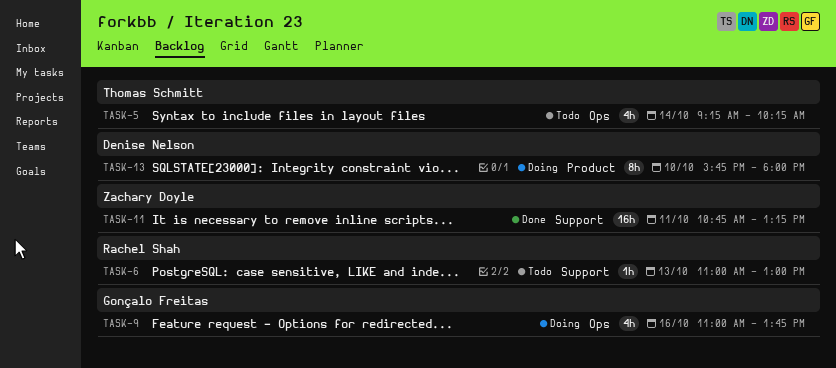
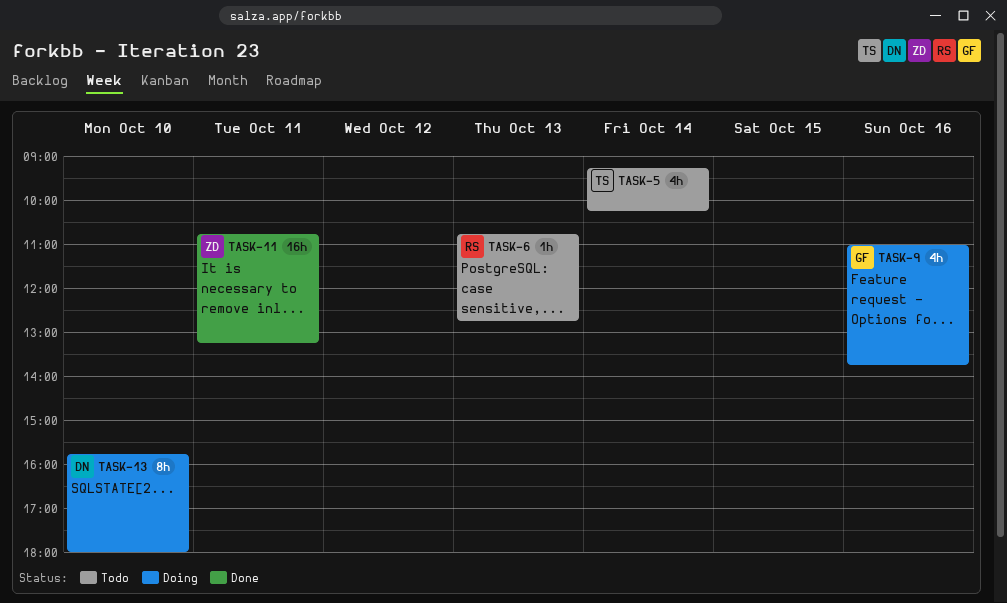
TASK-6, begins: 11:00 -> 10:45
TASK-6, ends: 13:00 -> 12:45

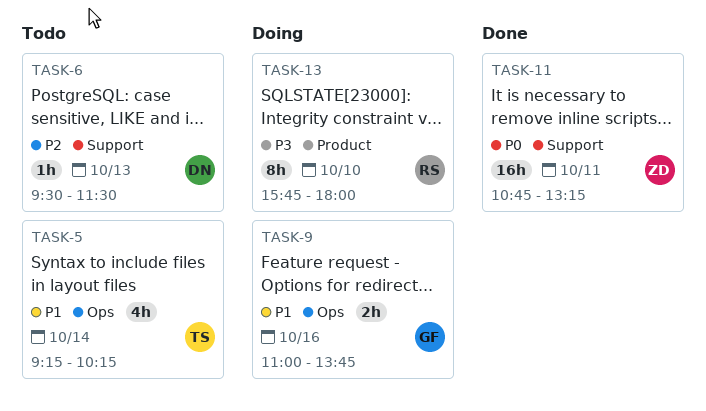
TASK-6, owner: RS -> DN
TASK-6, begins: 10:45 -> 09:30
TASK-6, ends: 12:45 -> 11:30
TASK-9, estimate: 4h -> 2h
TASK-13, owner: DN -> RS

